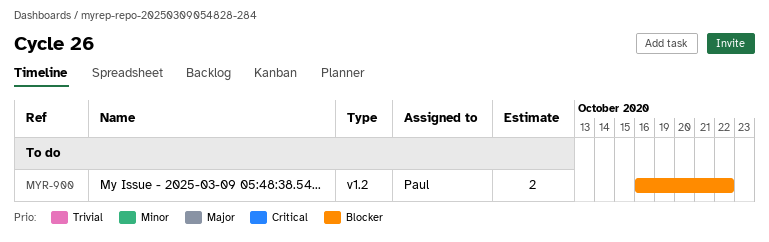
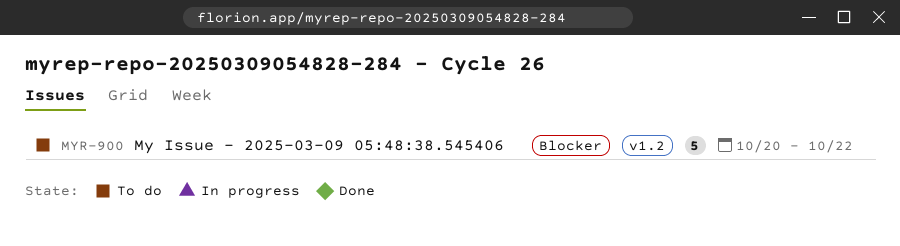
MYR-900, estimate: 2 -> 5
MYR-900, start: Oct 16 -> Oct 20

